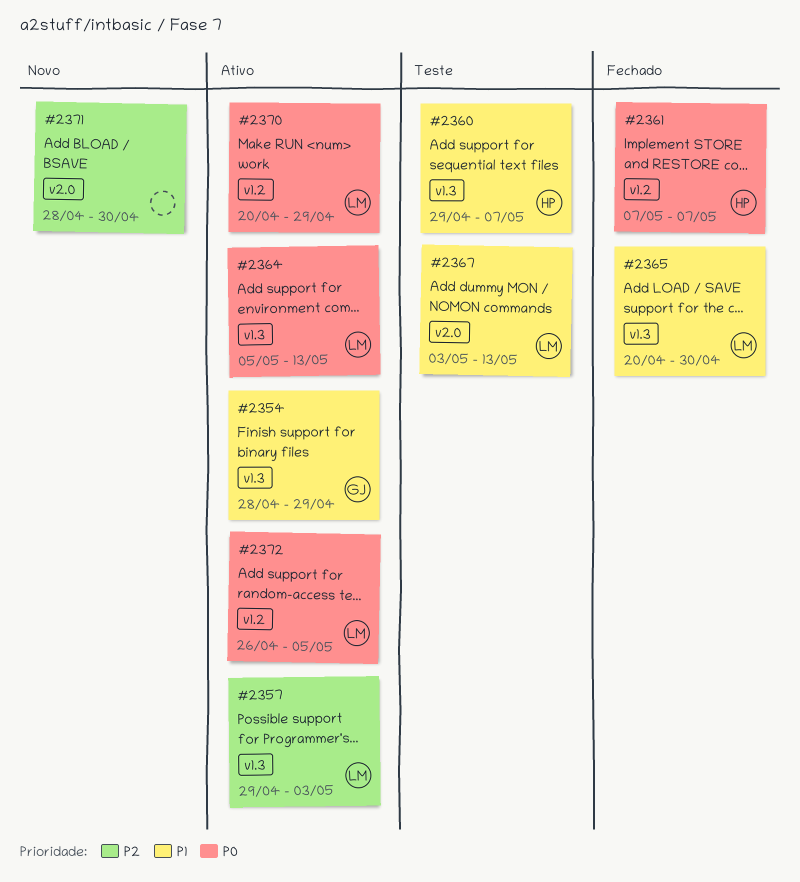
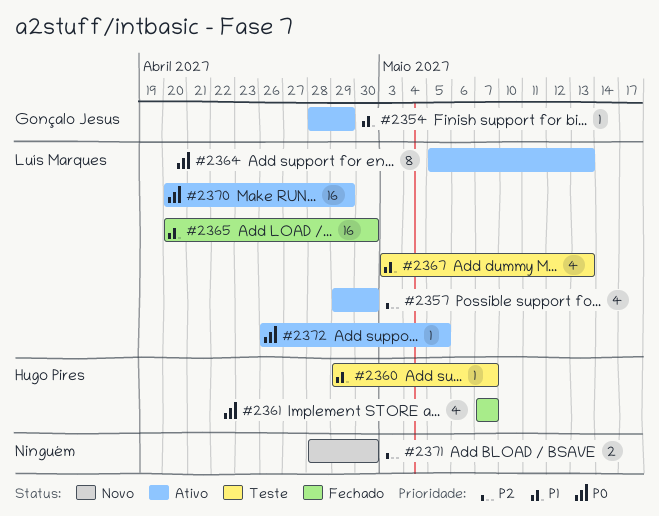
#2357, due: May 3 -> Apr 30

